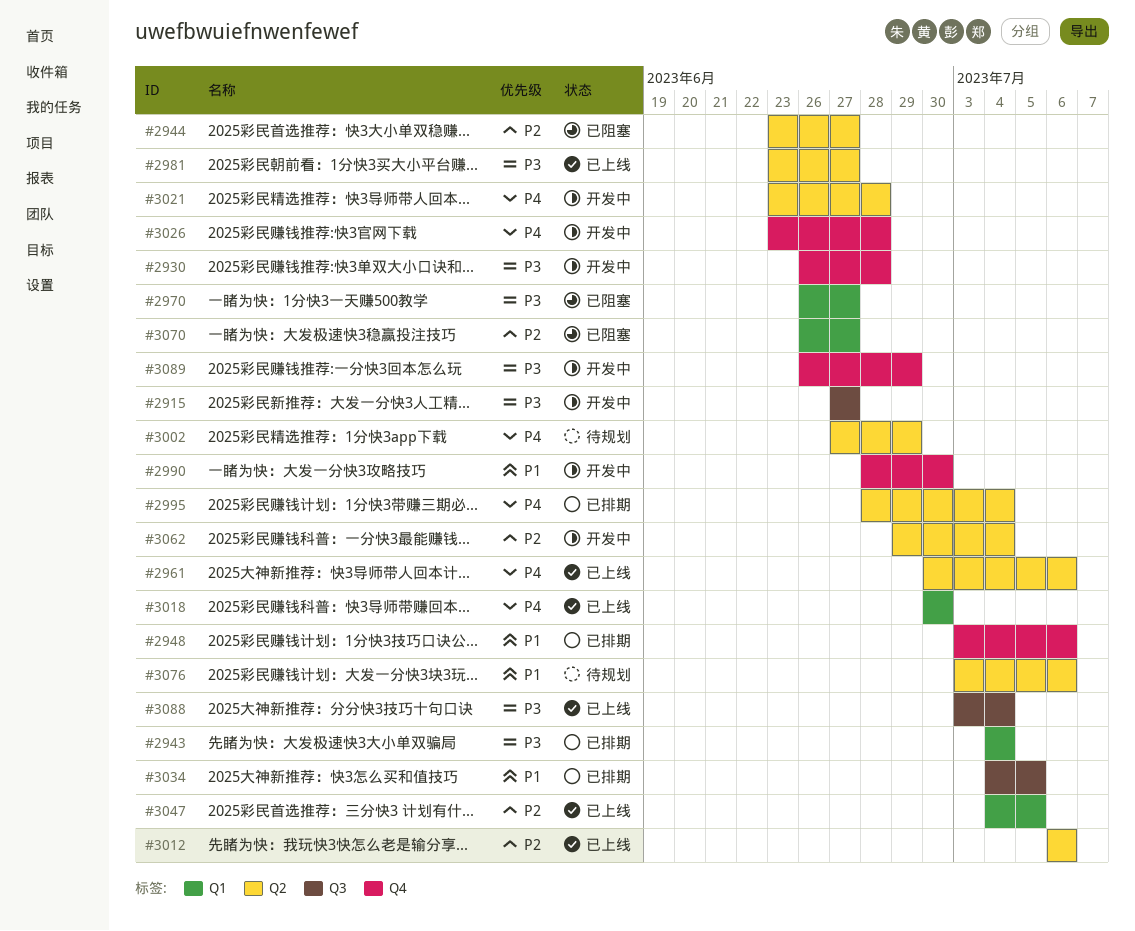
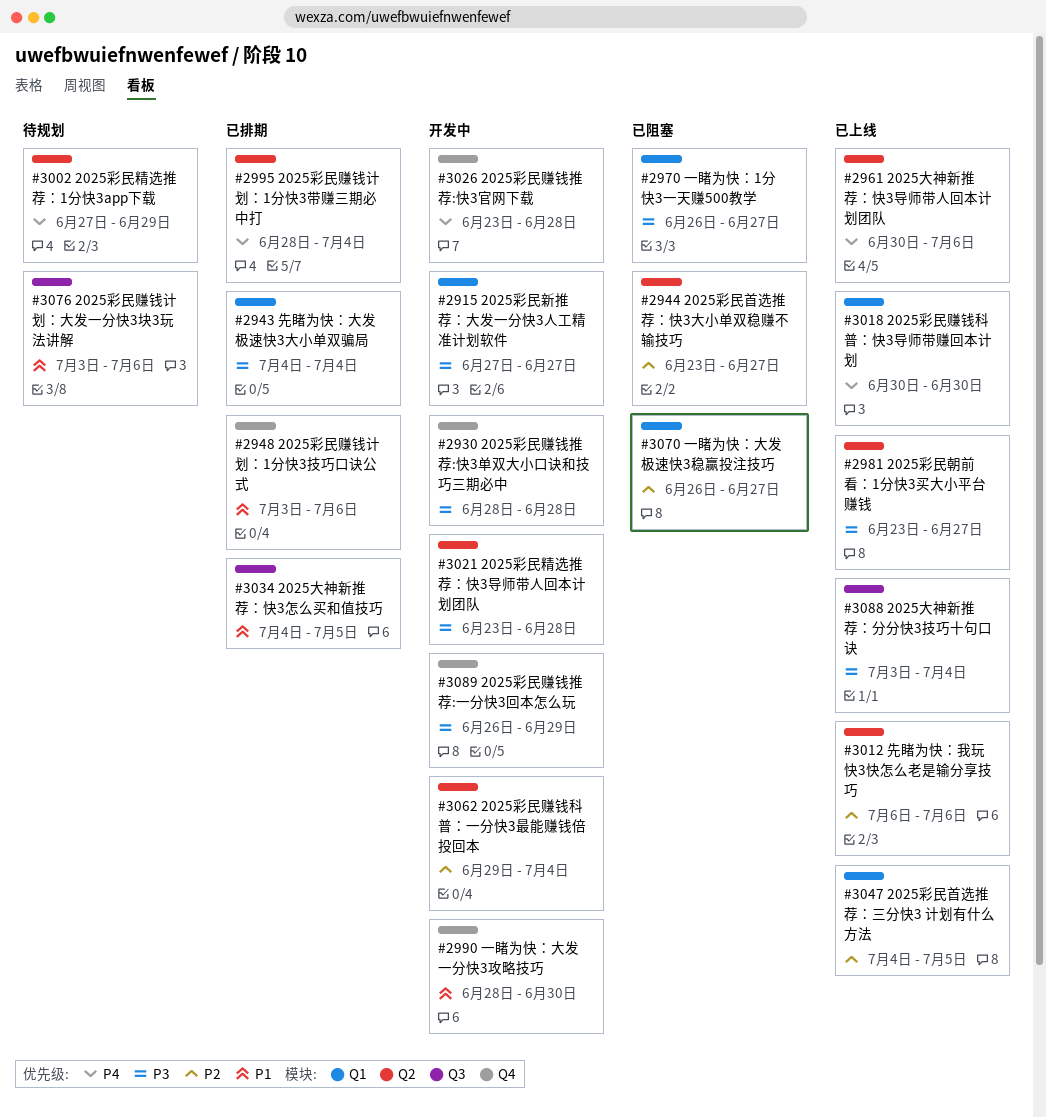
#2915, label: Q3 -> Q1
#2930, start: Jun 26 -> Jun 28
#3021, priority: P4 -> P3
#3076, label: Q2 -> Q3

